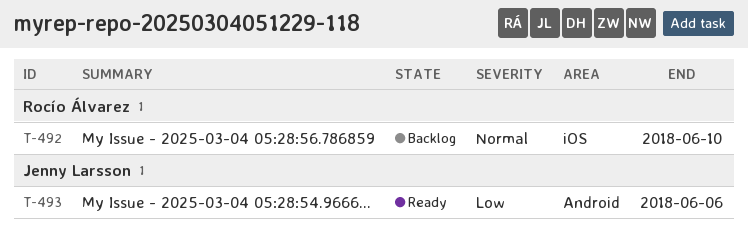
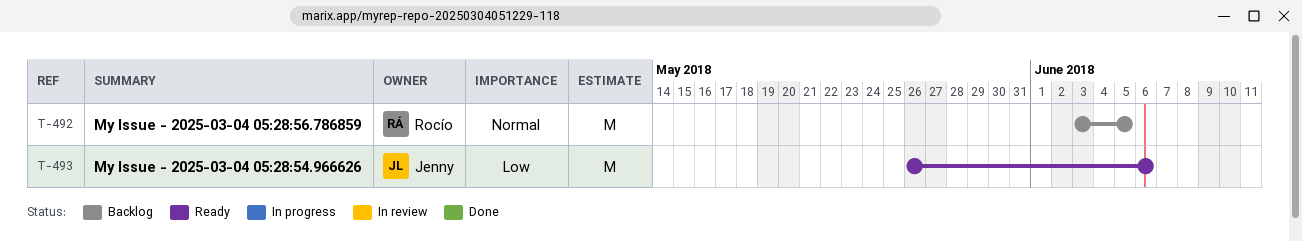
T-492, due: Jun 10 -> Jun 5

